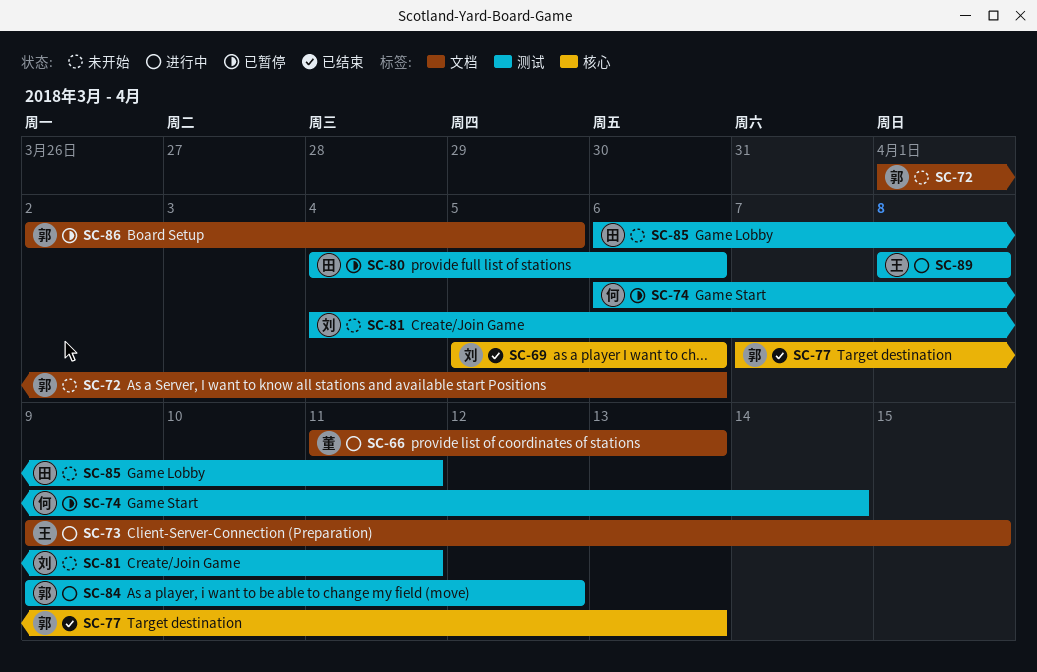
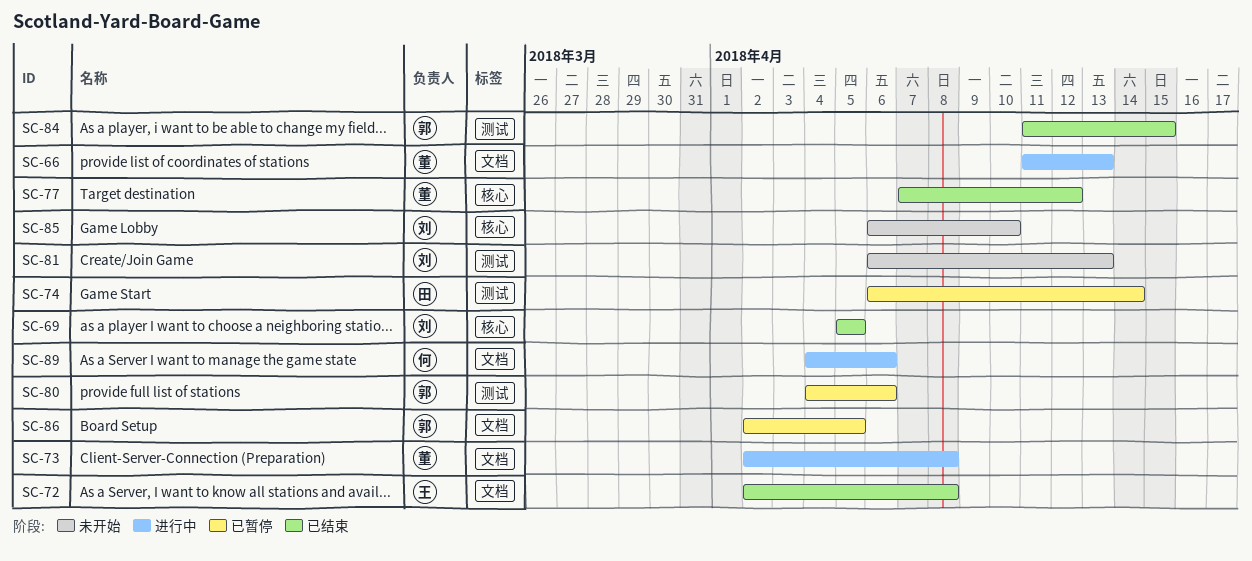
SC-69, due: Apr 6 -> Apr 5
SC-72, status: 未开始 -> 已结束
SC-72, owner: 郭 -> 王
SC-72, start: Apr 1 -> Apr 2
SC-72, due: Apr 6 -> Apr 8
SC-73, owner: 王 -> 董
SC-73, start: Apr 9 -> Apr 2
SC-73, due: Apr 15 -> Apr 8
SC-74, owner: 何 -> 田
SC-77, owner: 郭 -> 董
SC-77, due: Apr 13 -> Apr 12
SC-80, owner: 田 -> 郭
SC-81, start: Apr 4 -> Apr 6
SC-81, due: Apr 11 -> Apr 13
SC-84, status: 进行中 -> 已结束
SC-84, start: Apr 9 -> Apr 11
SC-84, due: Apr 12 -> Apr 15
SC-85, owner: 田 -> 刘
SC-85, label: 测试 -> 核心
SC-85, due: Apr 11 -> Apr 10
SC-89, owner: 王 -> 何
SC-89, label: 测试 -> 文档
SC-89, start: Apr 8 -> Apr 4
SC-89, due: Apr 8 -> Apr 6

